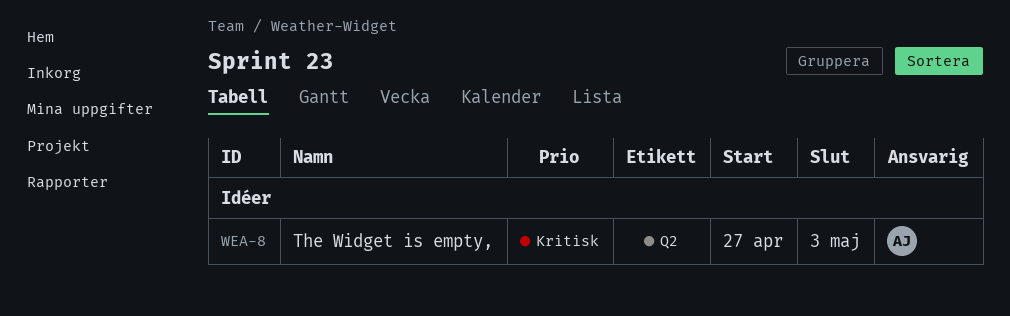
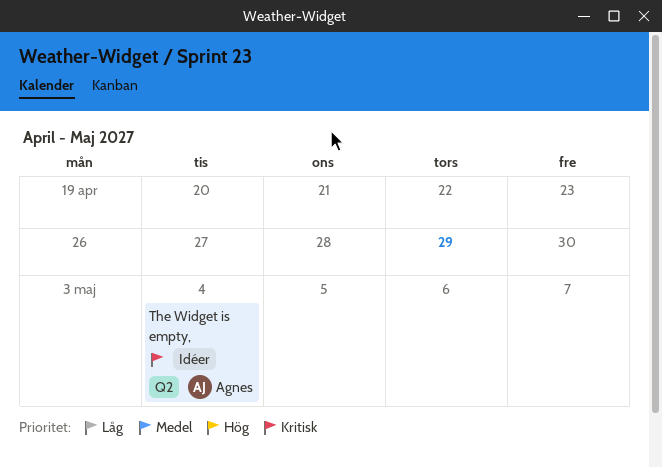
The Widget is empty,, due: May 3 -> May 4

